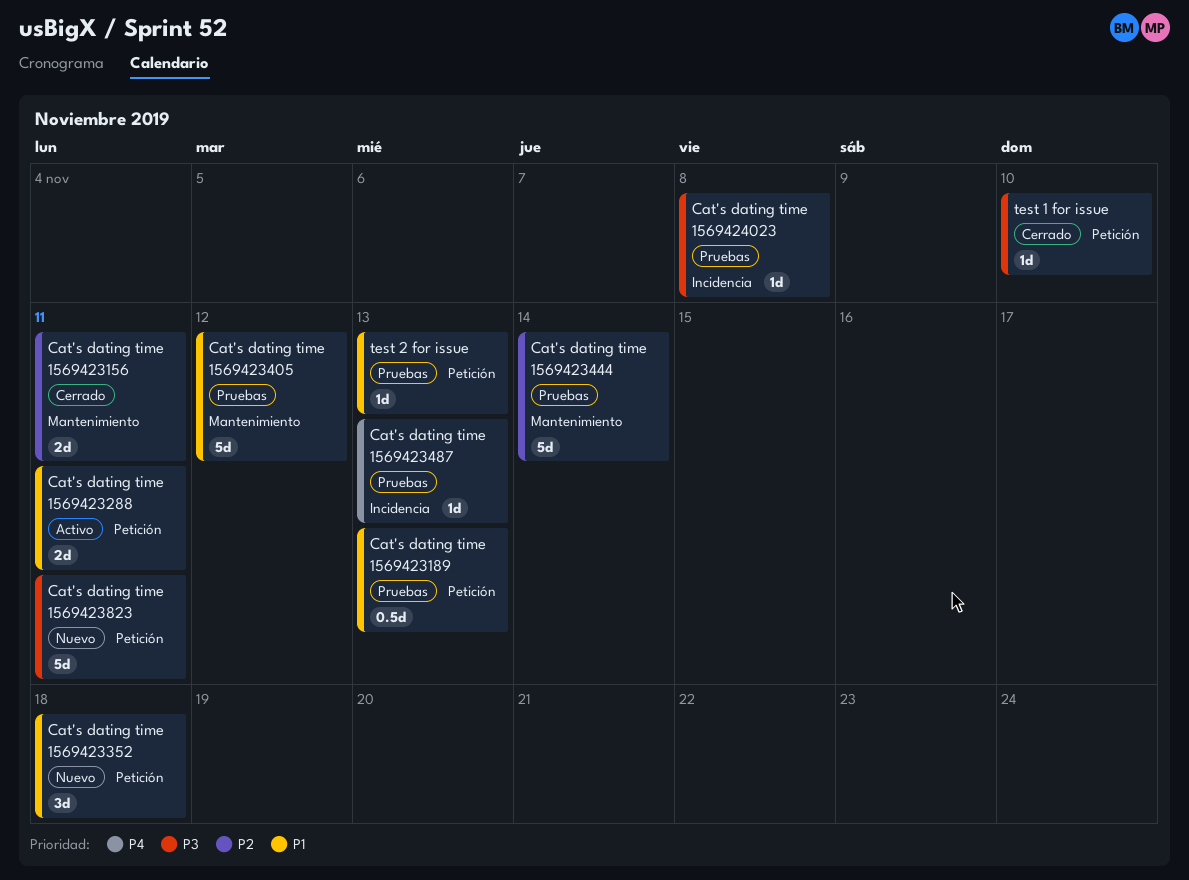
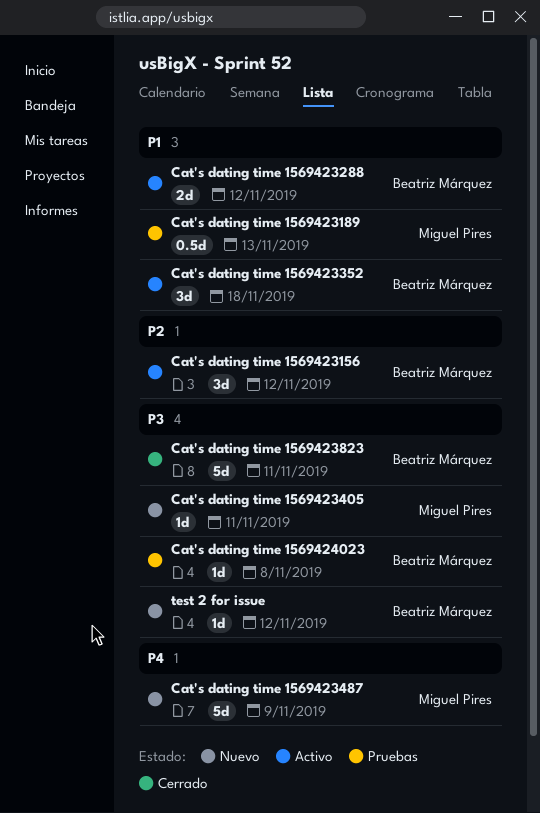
Cat's dating time 1569423156, status: Cerrado -> Activo
Cat's dating time 1569423156, estimate: 2d -> 3d
Cat's dating time 1569423156, due: Nov 11 -> Nov 12
Cat's dating time 1569423288, due: Nov 11 -> Nov 12
Cat's dating time 1569423352, status: Nuevo -> Activo
Cat's dating time 1569423405, status: Pruebas -> Nuevo
Cat's dating time 1569423405, priority: P1 -> P3
Cat's dating time 1569423405, estimate: 5d -> 1d
Cat's dating time 1569423405, due: Nov 12 -> Nov 11
Cat's dating time 1569423444: present -> none
Cat's dating time 1569423487, status: Pruebas -> Nuevo
Cat's dating time 1569423487, estimate: 1d -> 5d
Cat's dating time 1569423487, due: Nov 13 -> Nov 9
Cat's dating time 1569423823, status: Nuevo -> Cerrado
test 1 for issue: present -> none
test 2 for issue, status: Pruebas -> Nuevo
test 2 for issue, priority: P1 -> P3
test 2 for issue, due: Nov 13 -> Nov 12

